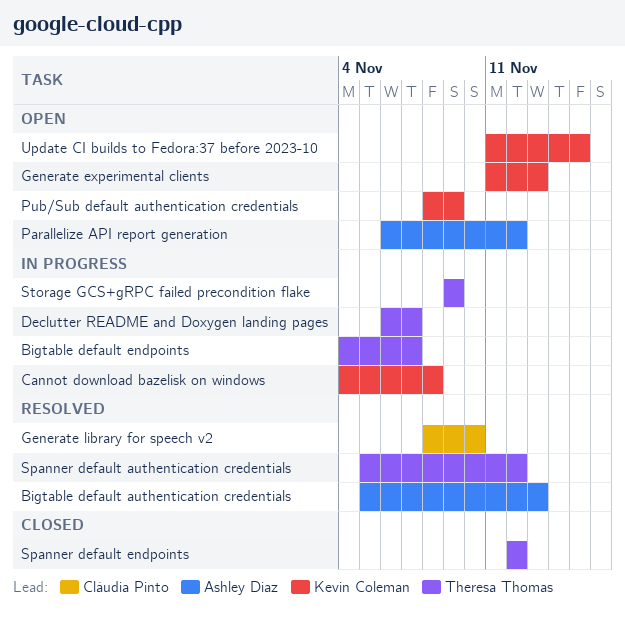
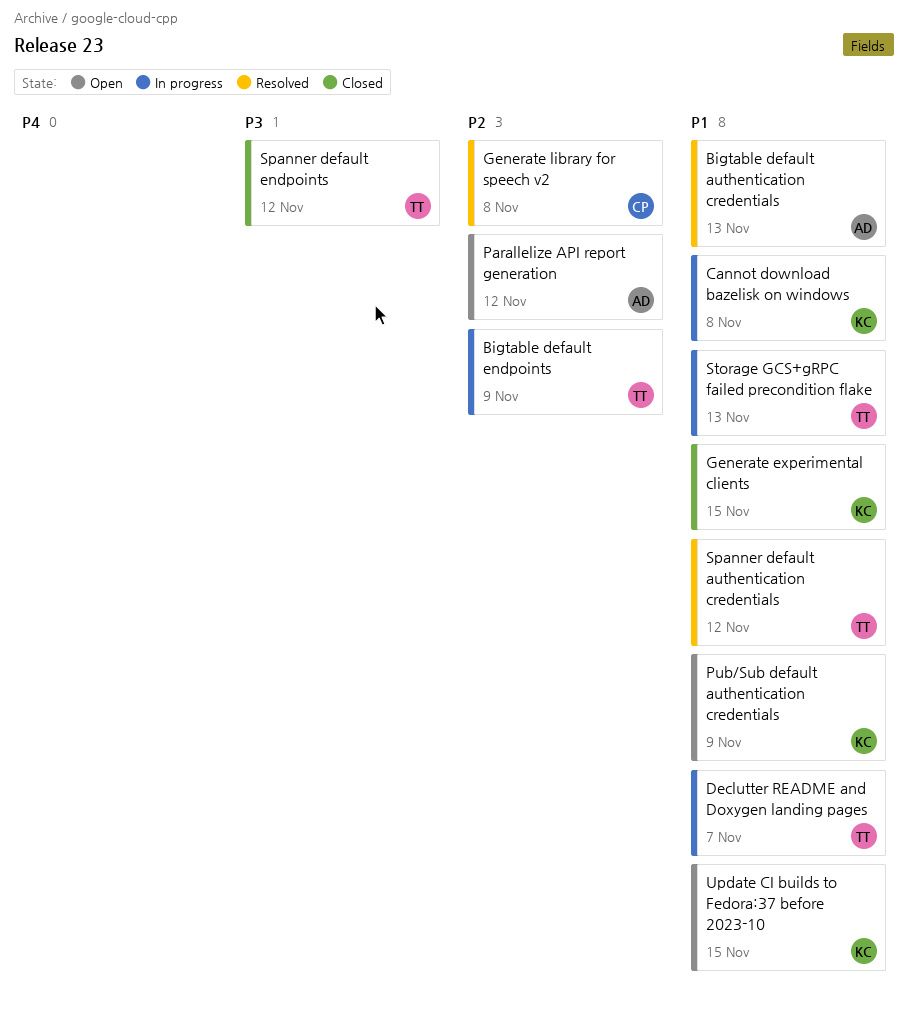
Bigtable default endpoints, due: Nov 7 -> Nov 9
Generate experimental clients, status: Open -> Closed
Generate experimental clients, due: Nov 13 -> Nov 15
Generate library for speech v2, due: Nov 10 -> Nov 8
Storage GCS+gRPC failed precondition flake, due: Nov 9 -> Nov 13

